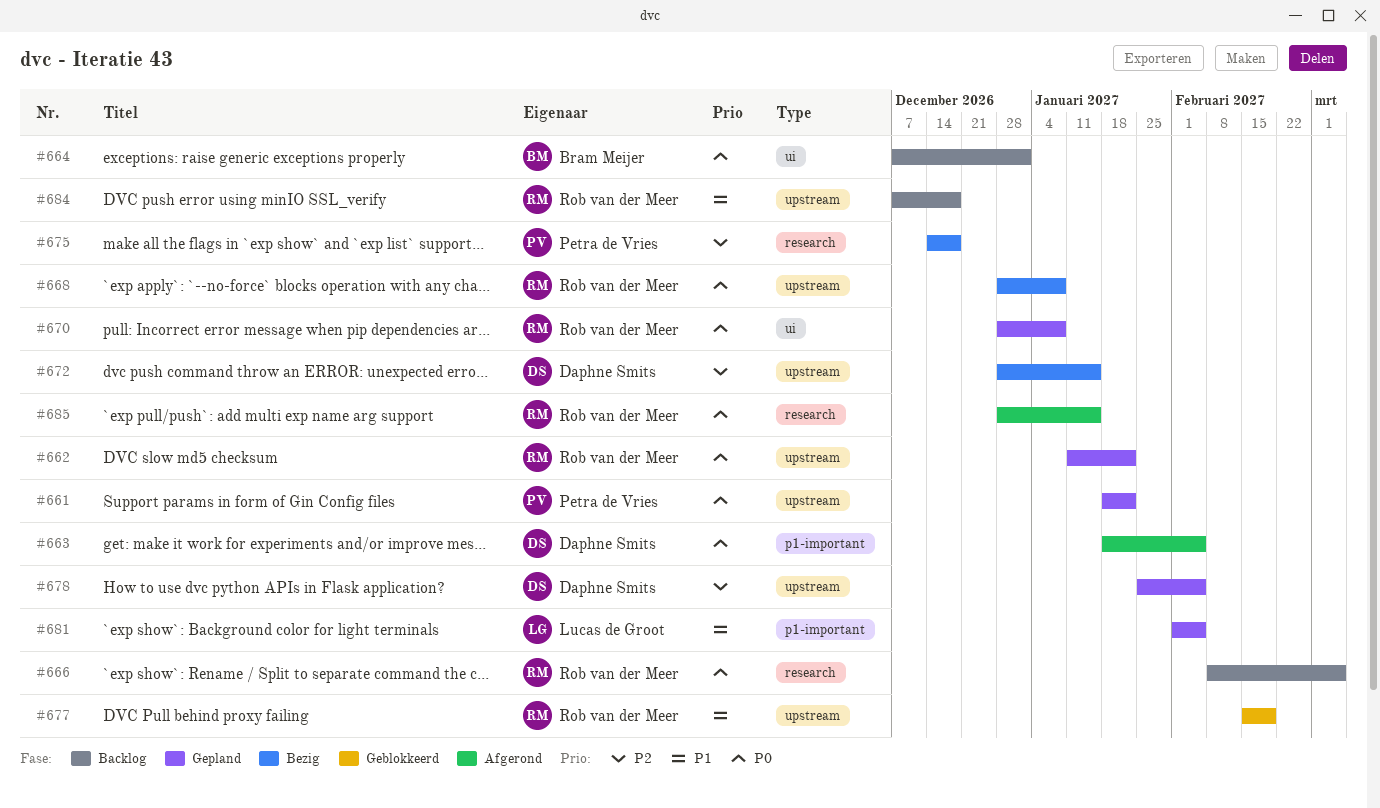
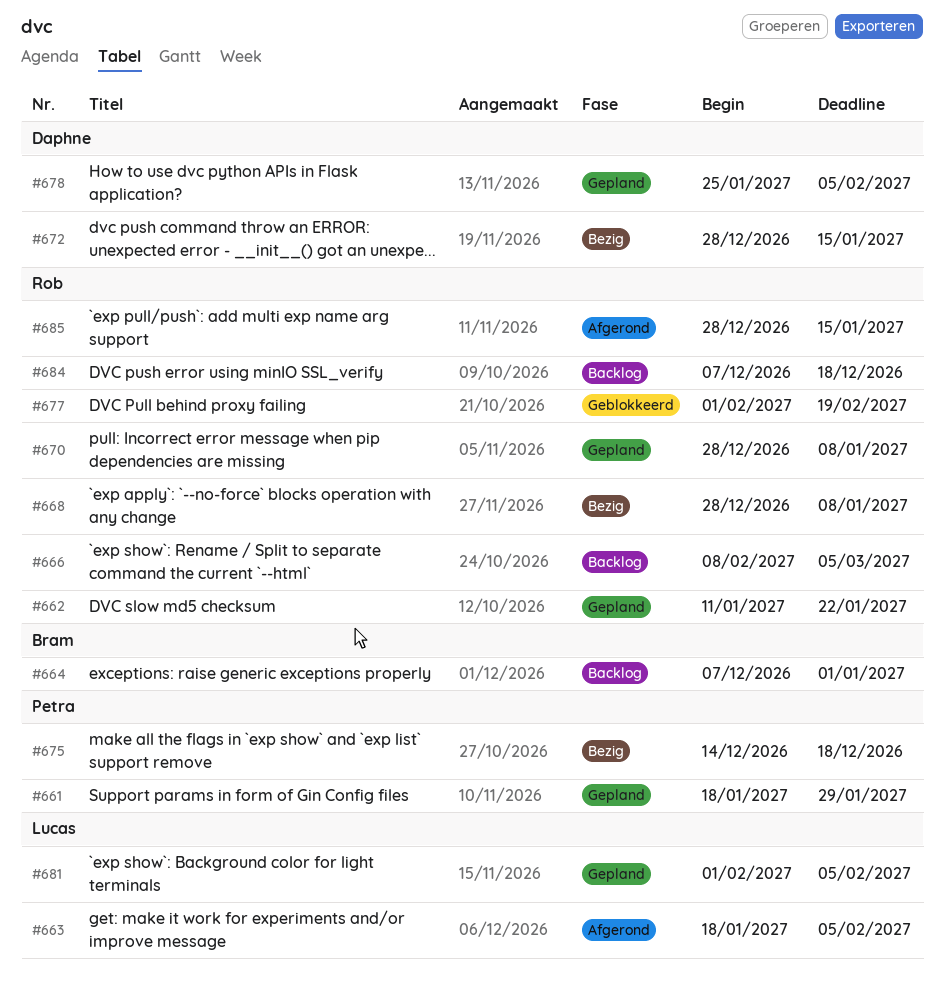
#661, due: Jan 22 -> Jan 29
#663, owner: Daphne Smits -> Lucas de Groot
#677, start: Feb 15 -> Feb 1

